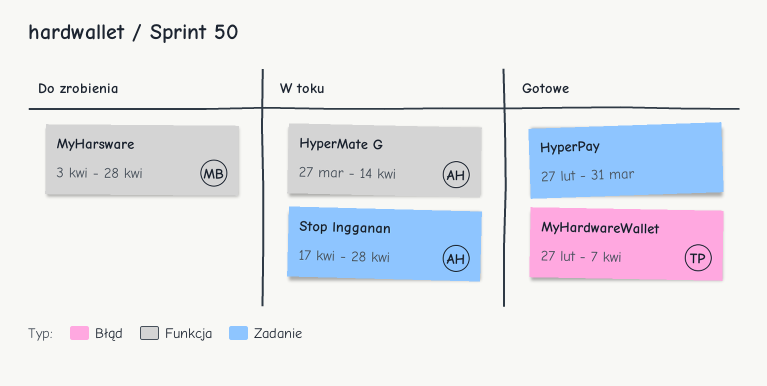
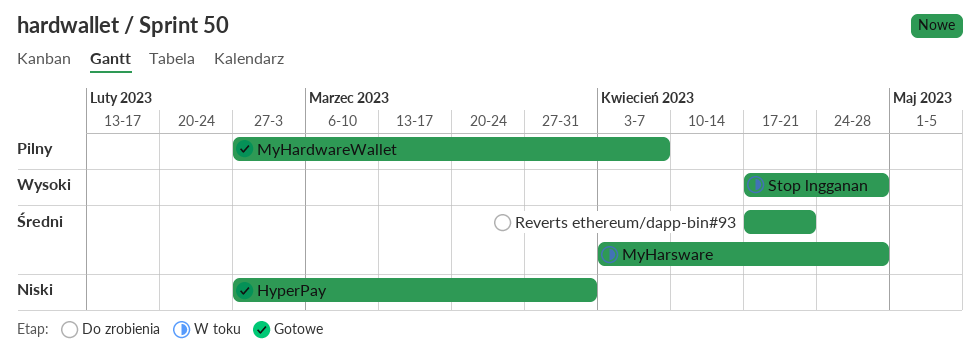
HyperMate G: present -> none
MyHarsware, status: Do zrobienia -> W toku
Reverts ethereum/dapp-bin#93: none -> present

